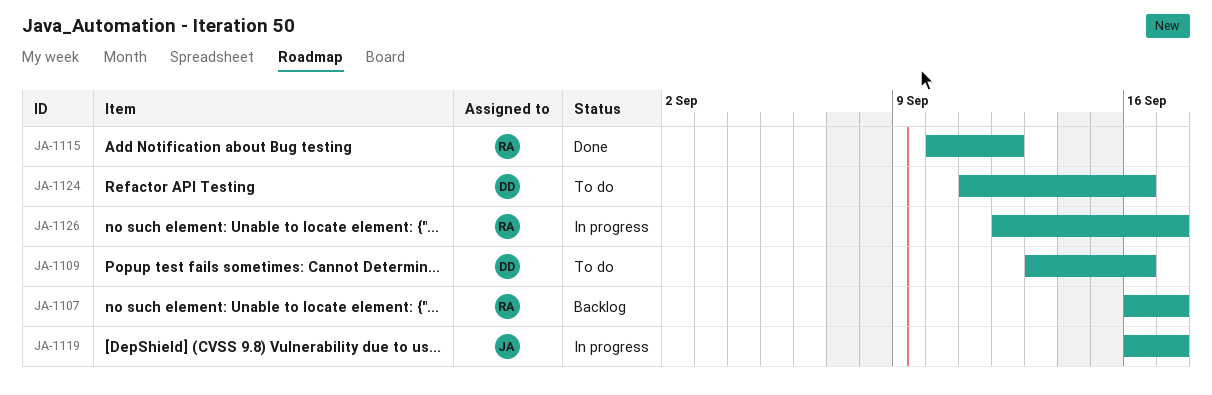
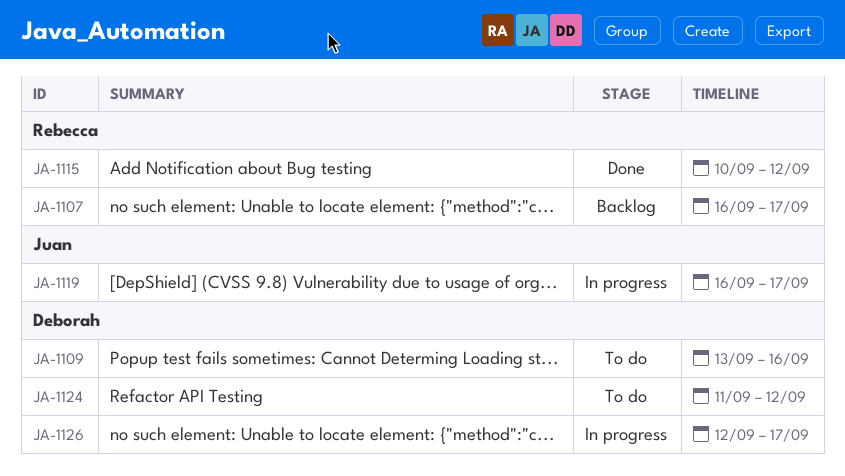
JA-1124, due: Sep 16 -> Sep 12
JA-1126, owner: Rebecca -> Deborah

